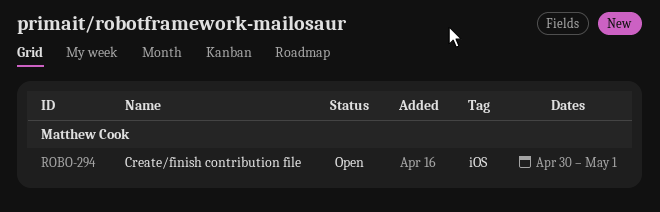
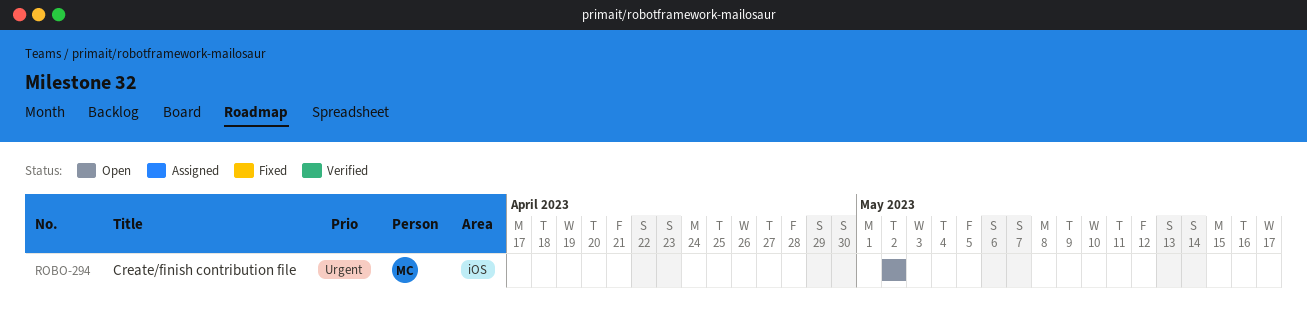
ROBO-294, start: Apr 30 -> May 2
ROBO-294, due: May 1 -> May 2

